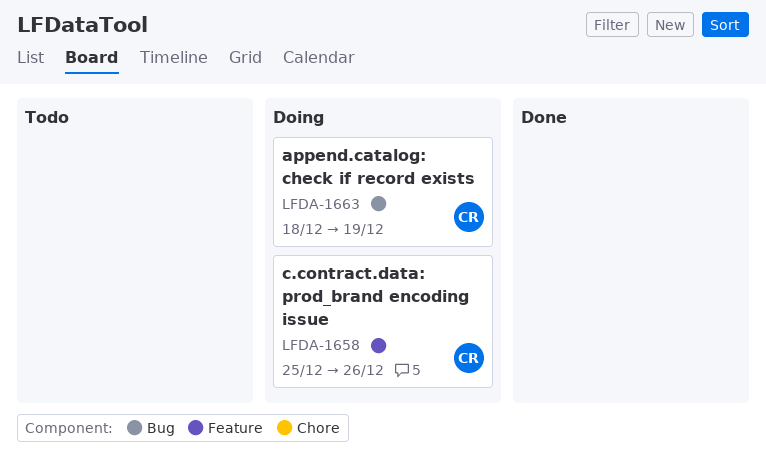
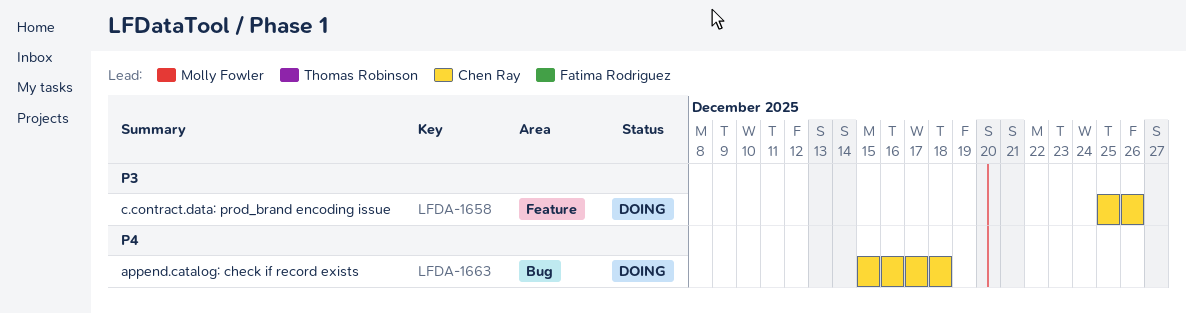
LFDA-1663, start: Dec 18 -> Dec 15
LFDA-1663, due: Dec 19 -> Dec 18

